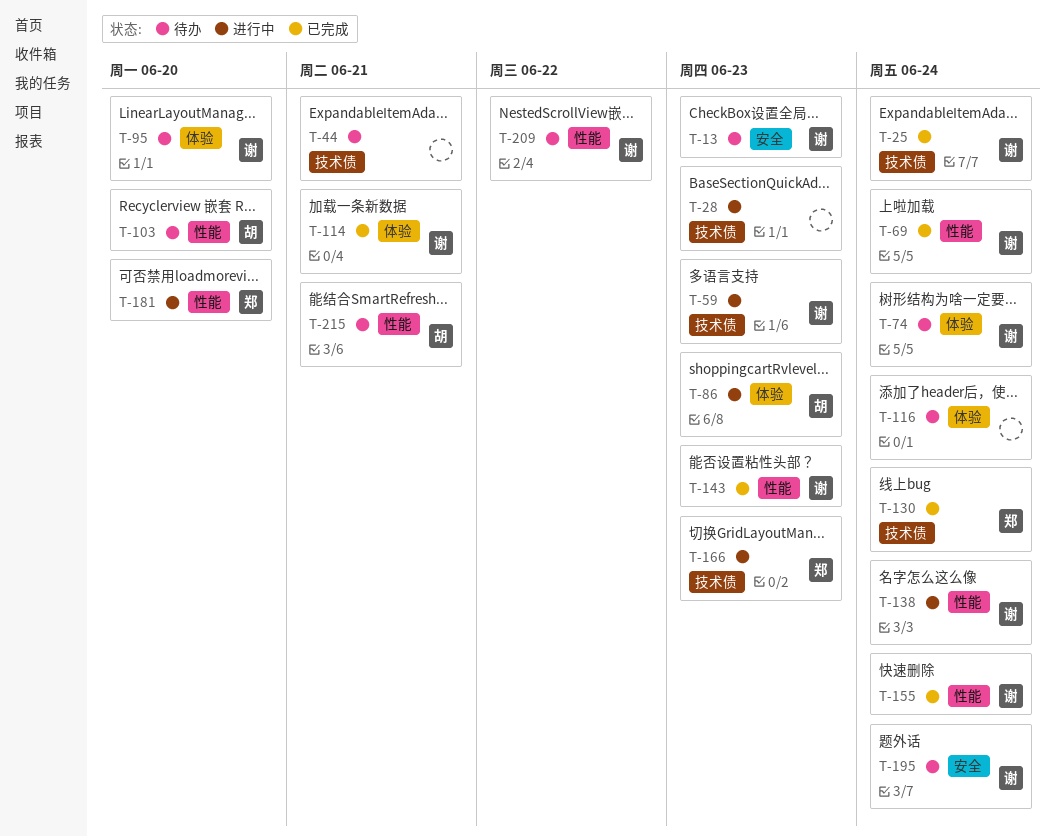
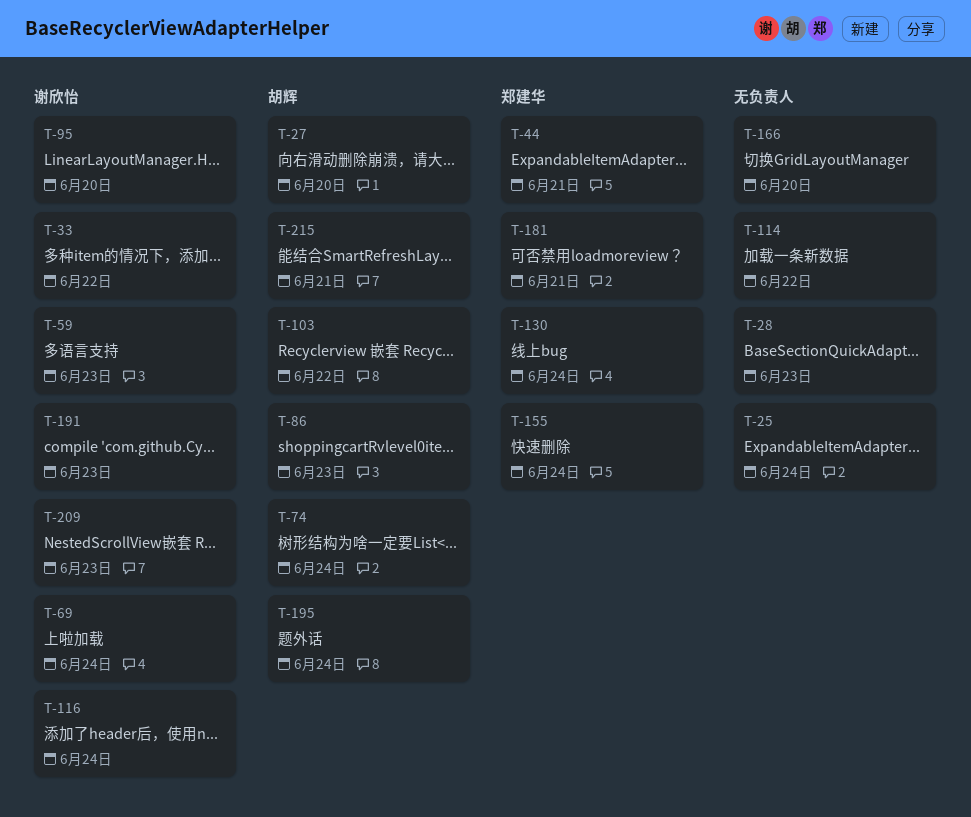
T-13: present -> none
T-25, owner: 谢欣怡 -> none
T-27: none -> present
T-33: none -> present
T-44, owner: none -> 郑建华
T-74, owner: 谢欣怡 -> 胡辉
T-103, due: Jun 20 -> Jun 22
T-114, owner: 谢欣怡 -> none
T-114, due: Jun 21 -> Jun 22
T-116, owner: none -> 谢欣怡
T-138: present -> none
T-143: present -> none
T-155, owner: 谢欣怡 -> 郑建华
T-166, owner: 郑建华 -> none
T-166, due: Jun 23 -> Jun 20
T-181, due: Jun 20 -> Jun 21
T-191: none -> present
T-195, owner: 谢欣怡 -> 胡辉
T-209, due: Jun 22 -> Jun 23

